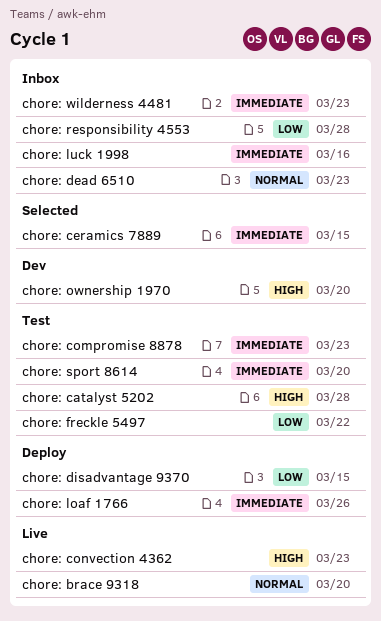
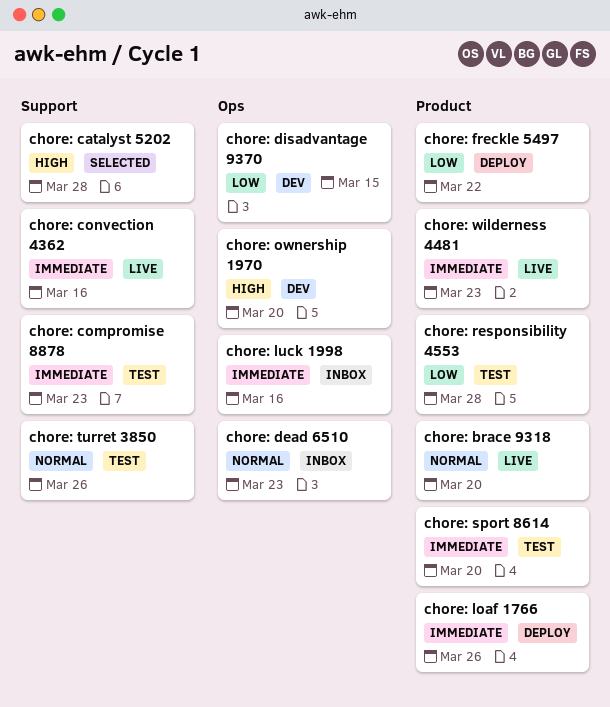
chore: catalyst 5202, status: Test -> Selected
chore: ceramics 7889: present -> none
chore: convection 4362, priority: High -> Immediate
chore: convection 4362, due: Mar 23 -> Mar 16
chore: disadvantage 9370, status: Deploy -> Dev
chore: freckle 5497, status: Test -> Deploy
chore: responsibility 4553, status: Inbox -> Test
chore: turret 3850: none -> present
chore: wilderness 4481, status: Inbox -> Live

